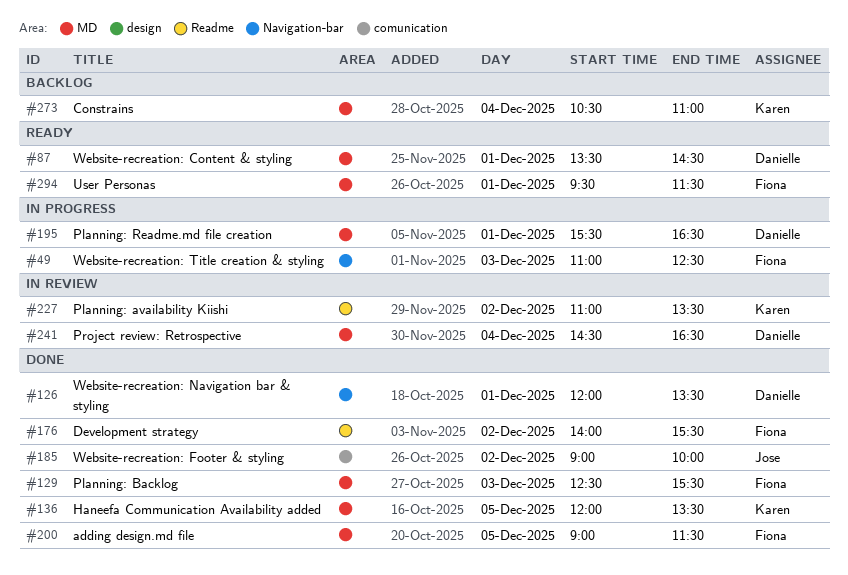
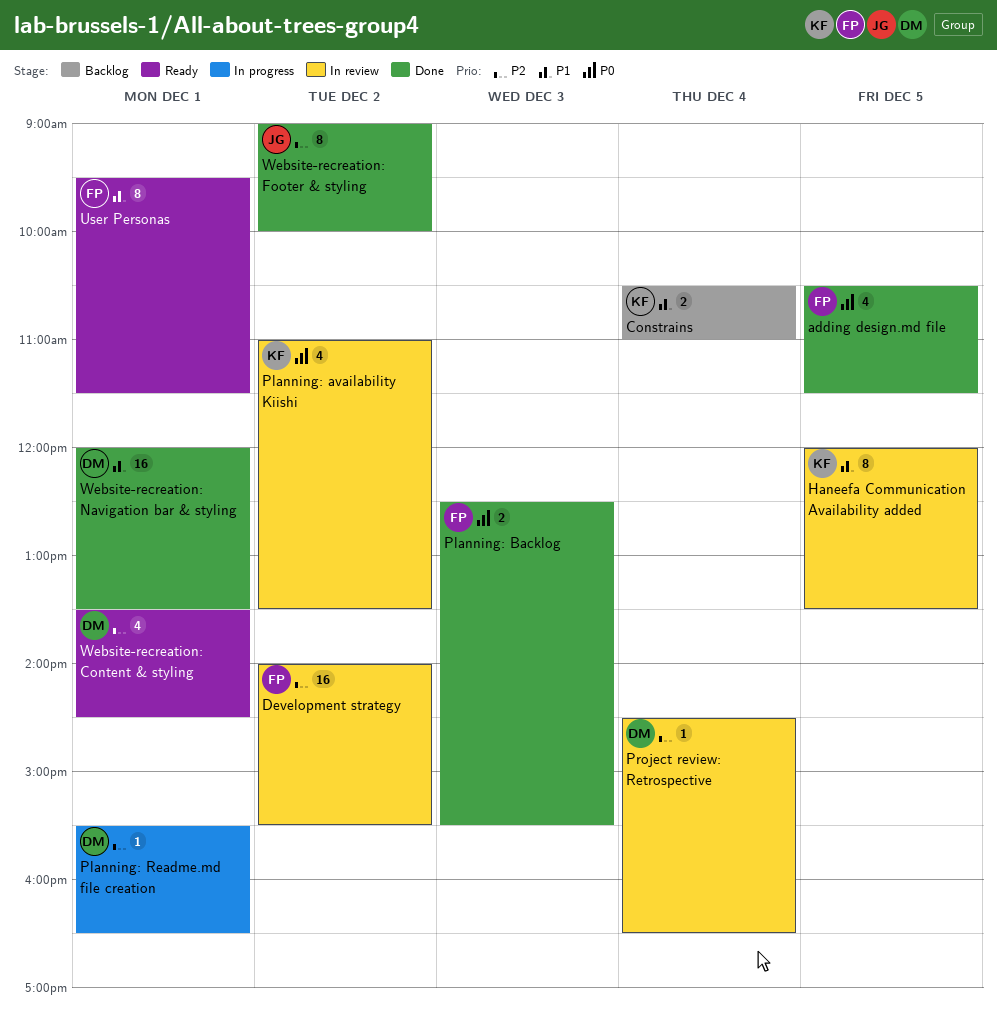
adding design.md file, begins: 09:00 -> 10:30
Development strategy, status: Done -> In review
Haneefa Communication Availability added, status: Done -> In review
Website-recreation: Title creation & styling: present -> none

